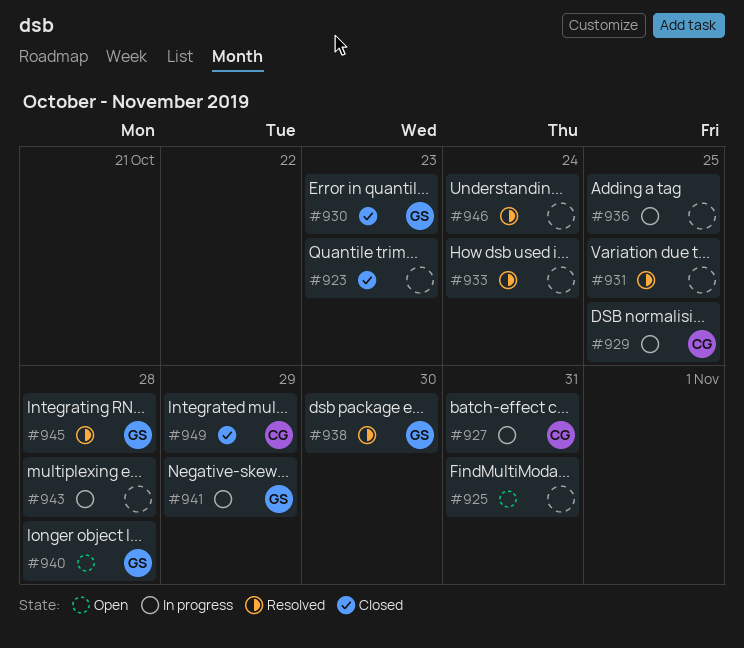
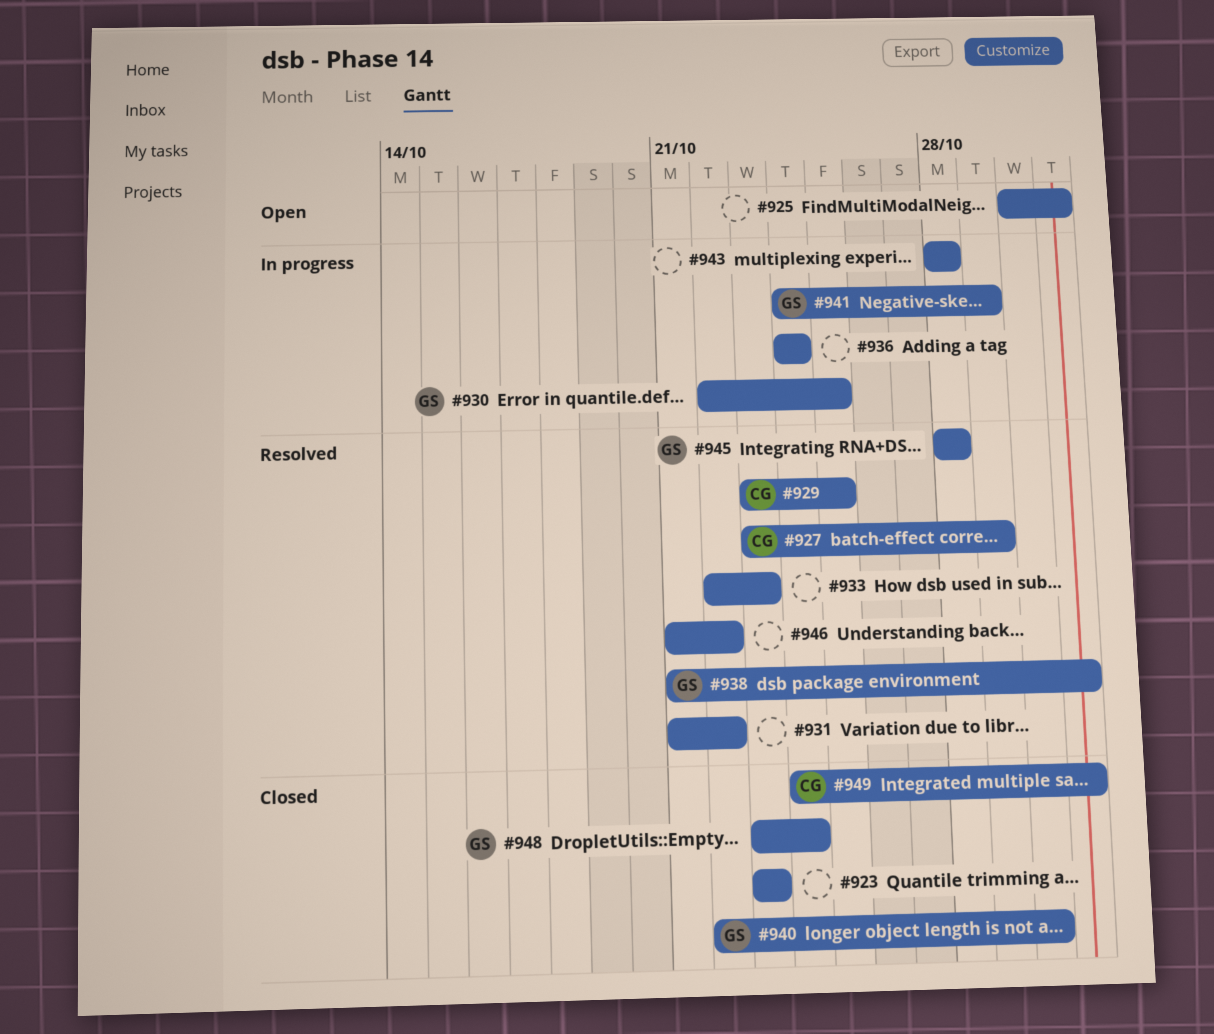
#927, status: In progress -> Resolved
#927, due: Oct 31 -> Oct 29
#929, status: In progress -> Resolved
#930, status: Closed -> In progress
#930, due: Oct 23 -> Oct 25
#931, due: Oct 25 -> Oct 22
#933, due: Oct 24 -> Oct 23
#936, due: Oct 25 -> Oct 24
#938, due: Oct 30 -> Oct 31
#940, status: Open -> Closed
#940, due: Oct 28 -> Oct 30
#946, due: Oct 24 -> Oct 22
#948: none -> present
#949, due: Oct 29 -> Oct 31

